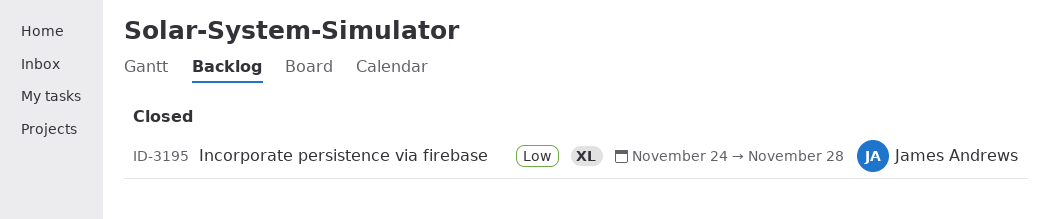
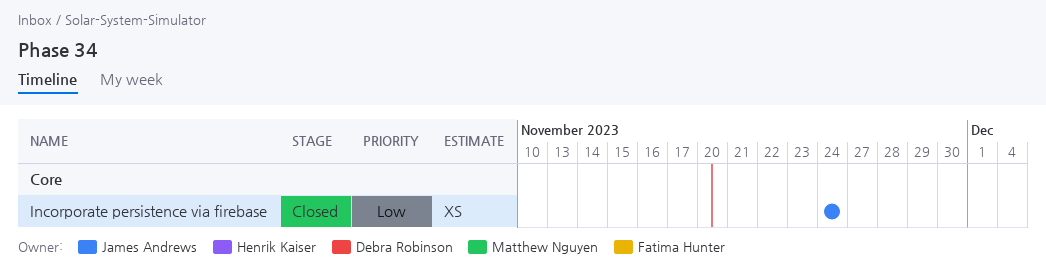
Incorporate persistence via firebase, estimate: XL -> XS
Incorporate persistence via firebase, due: Nov 28 -> Nov 24

